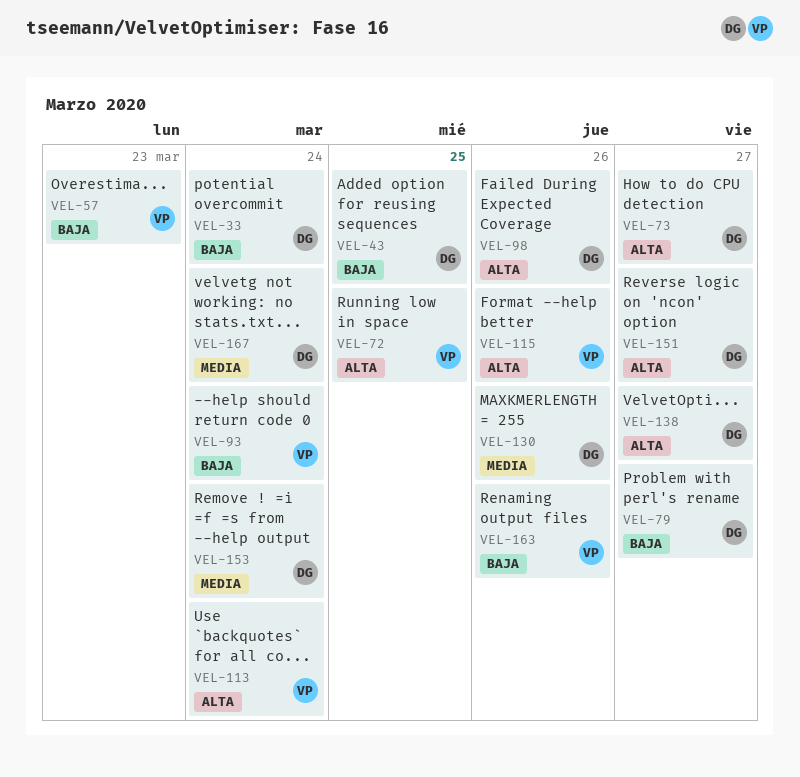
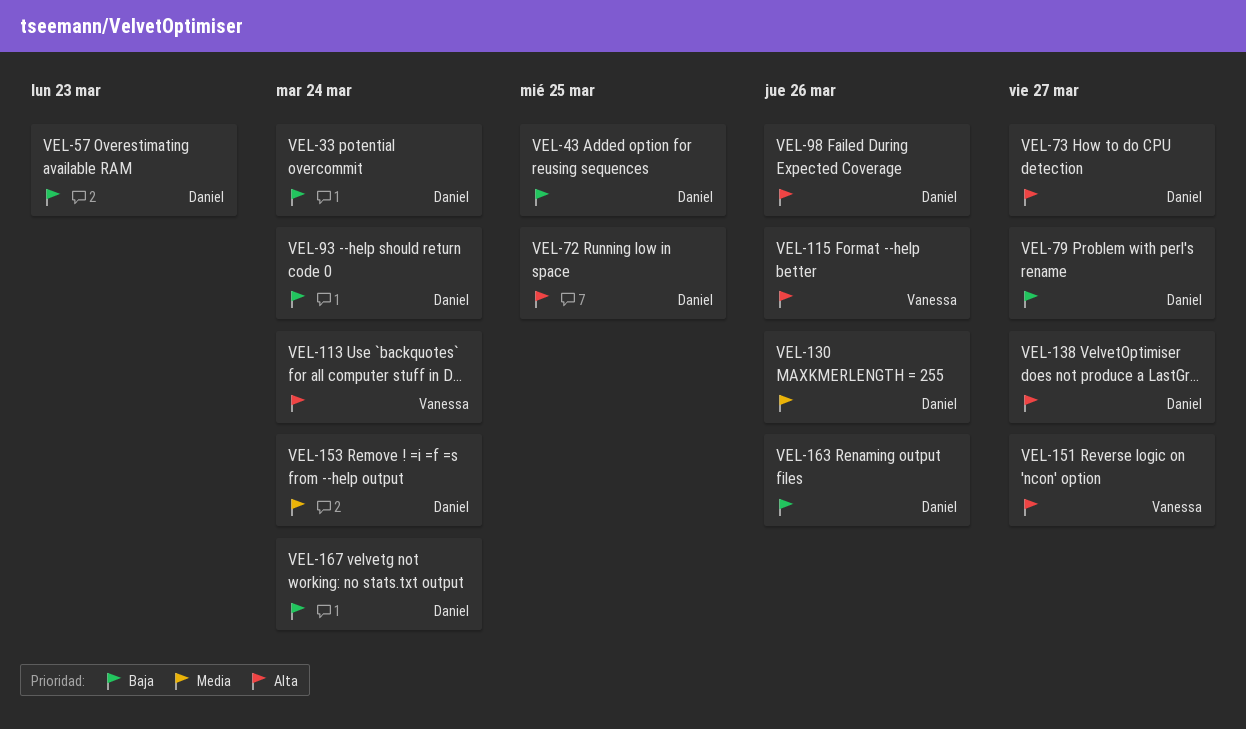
VEL-57, owner: Vanessa -> Daniel
VEL-72, owner: Vanessa -> Daniel
VEL-93, owner: Vanessa -> Daniel
VEL-151, owner: Daniel -> Vanessa
VEL-163, owner: Vanessa -> Daniel
VEL-167, priority: Media -> Baja

